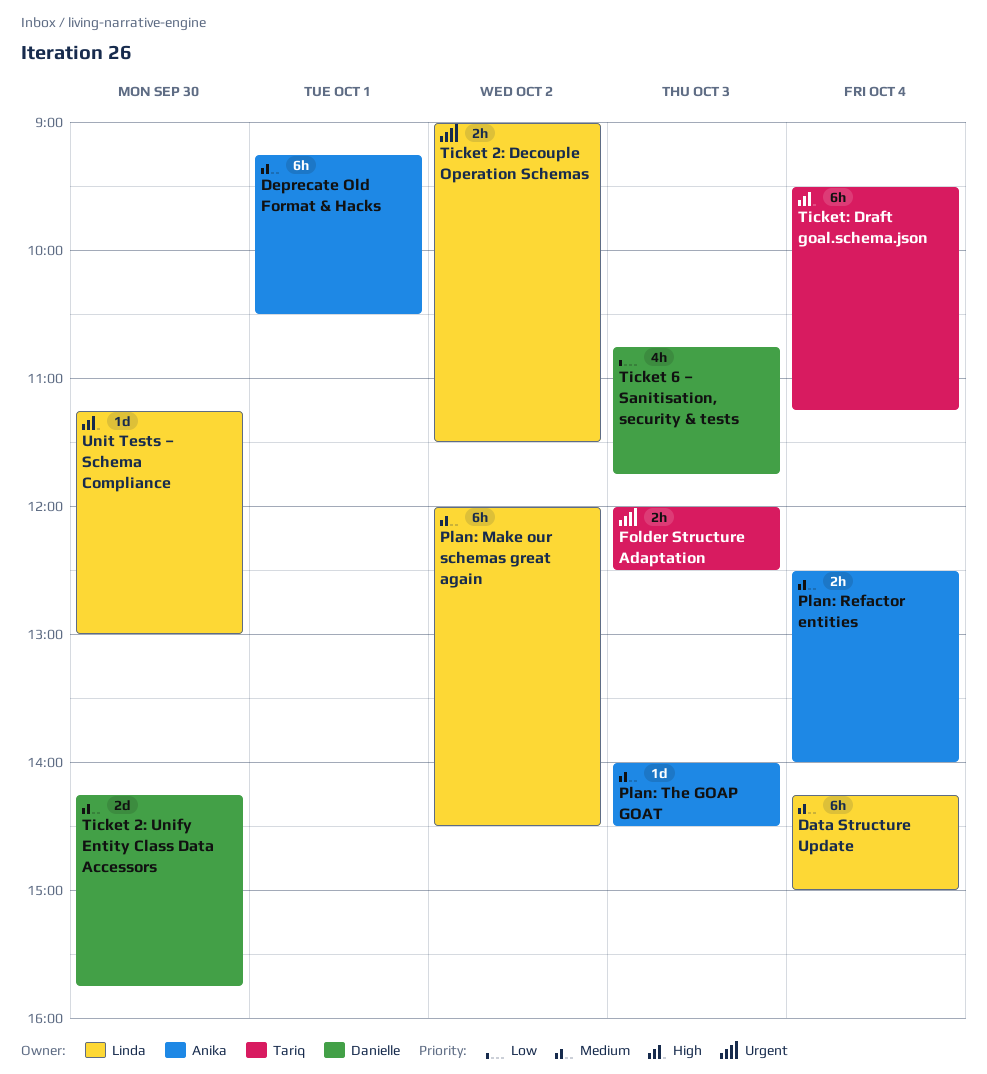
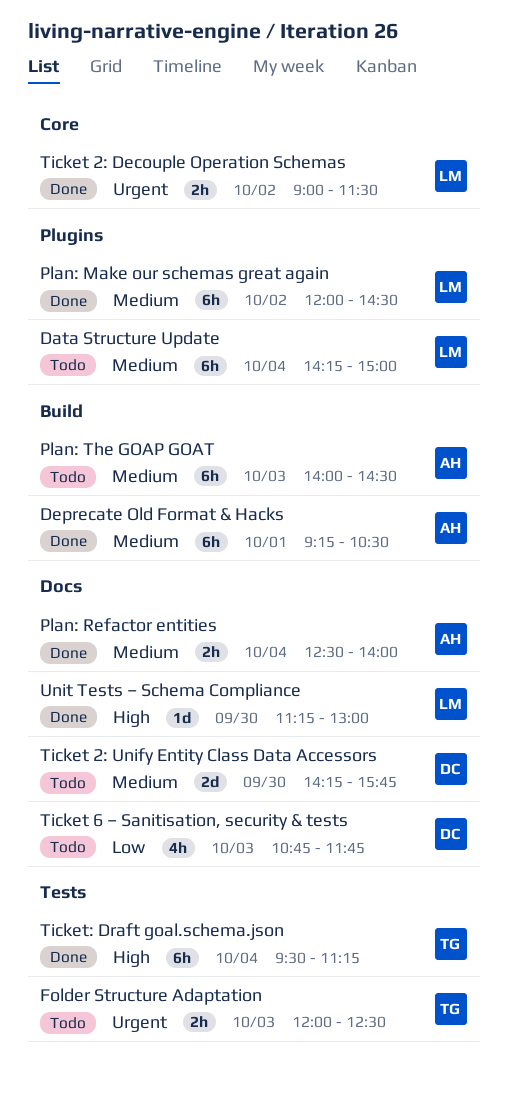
Plan: The GOAP GOAT, estimate: 1d -> 6h

